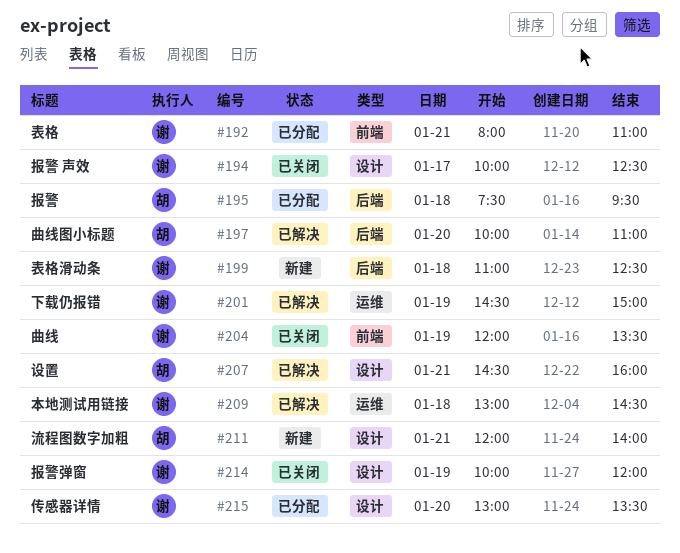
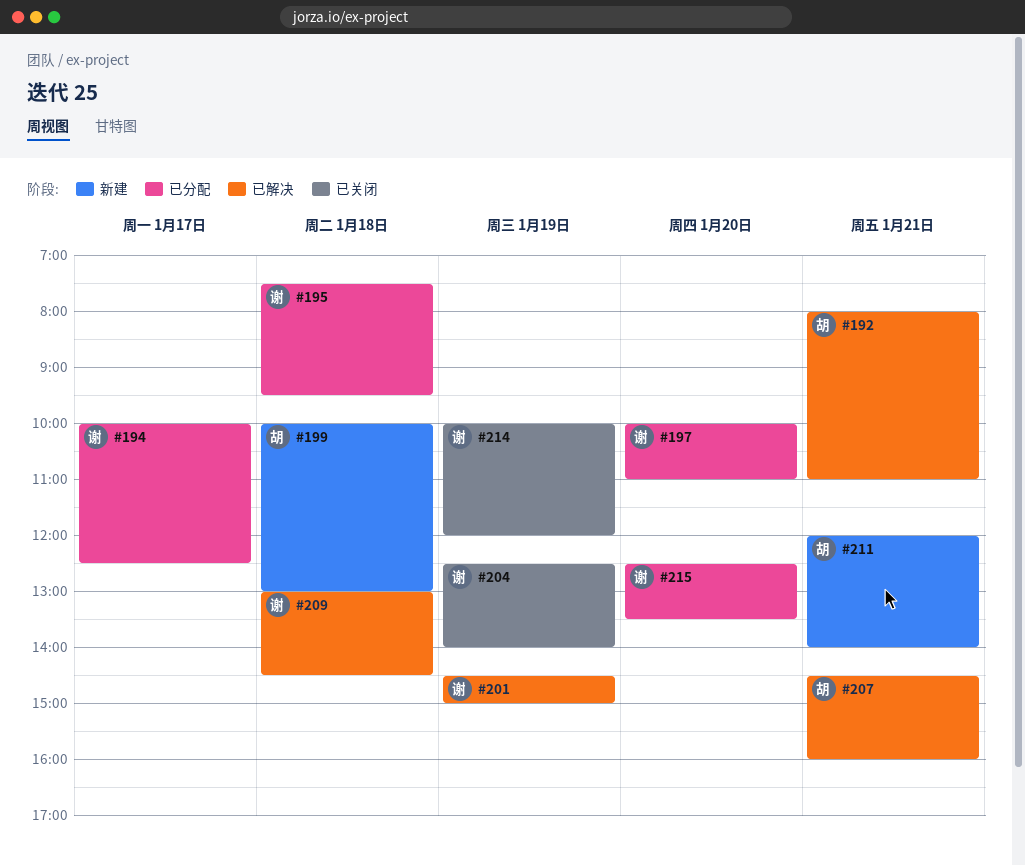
#192, status: 已分配 -> 已解决
#192, owner: 谢 -> 胡
#194, status: 已关闭 -> 已分配
#195, owner: 胡 -> 谢
#197, status: 已解决 -> 已分配
#197, owner: 胡 -> 谢
#199, owner: 谢 -> 胡
#199, begins: 11:00 -> 10:00
#199, ends: 12:30 -> 13:00
#204, begins: 12:00 -> 12:30
#204, ends: 13:30 -> 14:00
#215, begins: 13:00 -> 12:30

